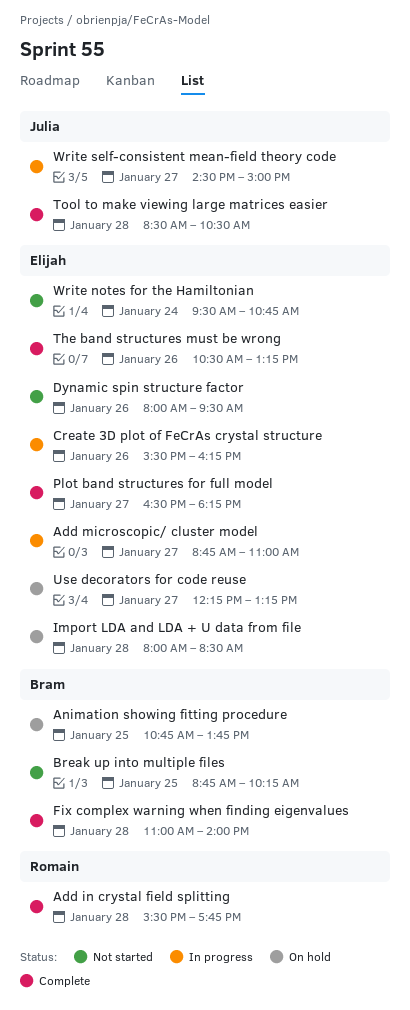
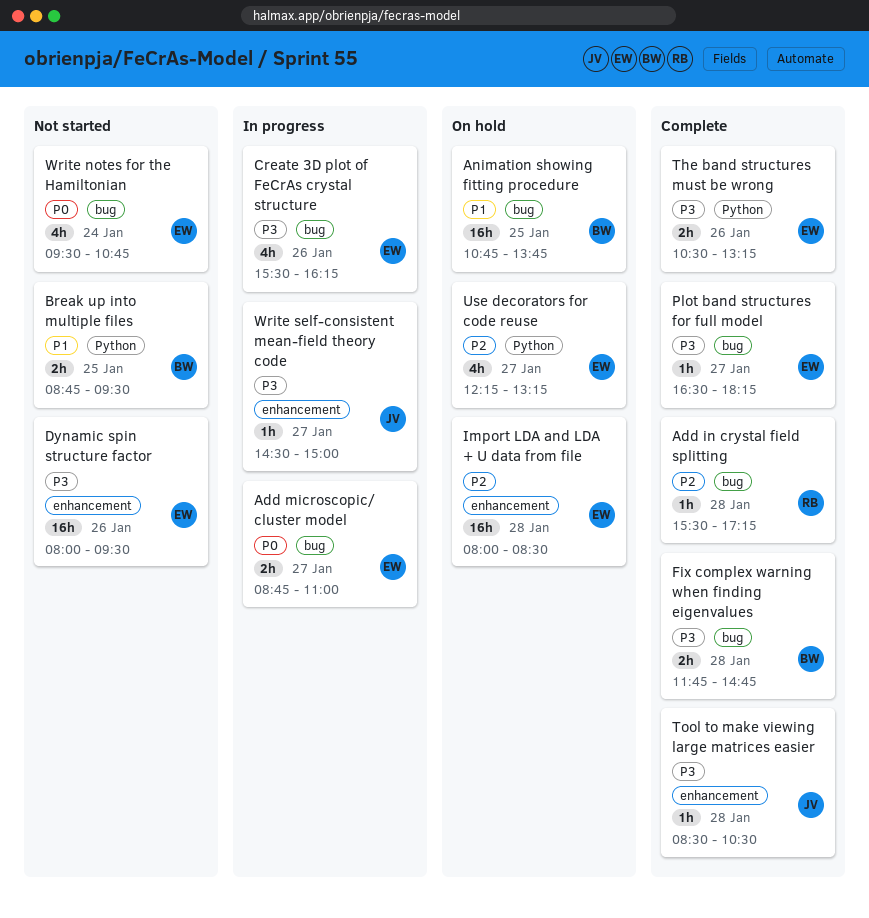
Add in crystal field splitting, ends: 17:45 -> 17:15
Break up into multiple files, ends: 10:15 -> 09:30
Fix complex warning when finding eigenvalues, begins: 11:00 -> 11:45
Fix complex warning when finding eigenvalues, ends: 14:00 -> 14:45

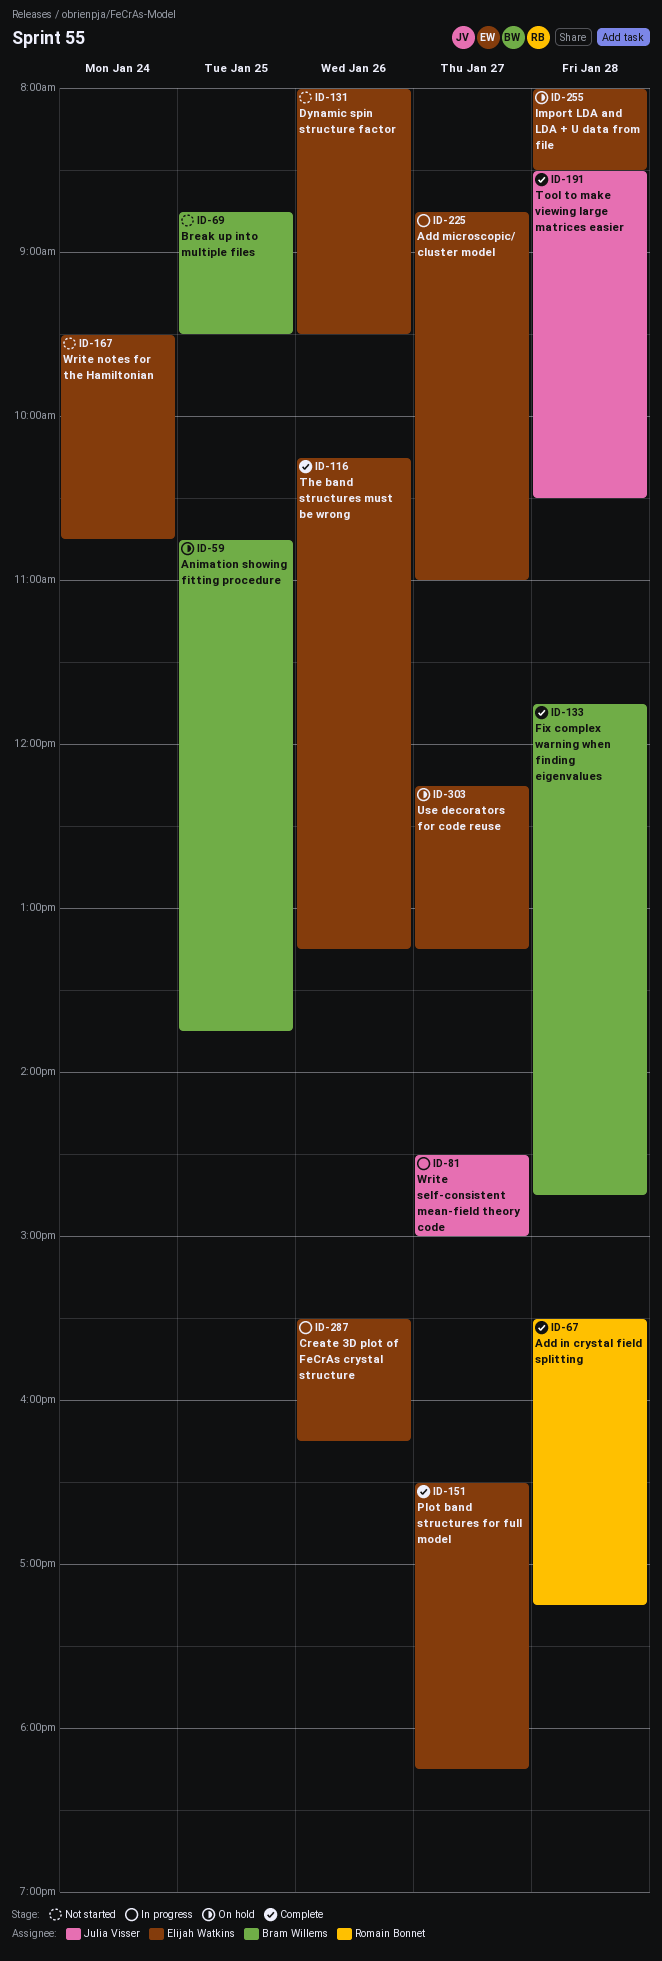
The band structures must be wrong, begins: 10:30 -> 10:15

